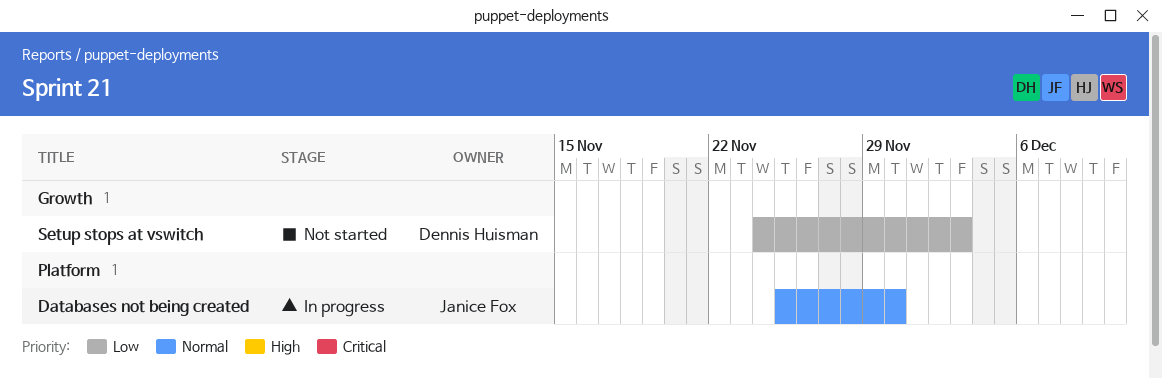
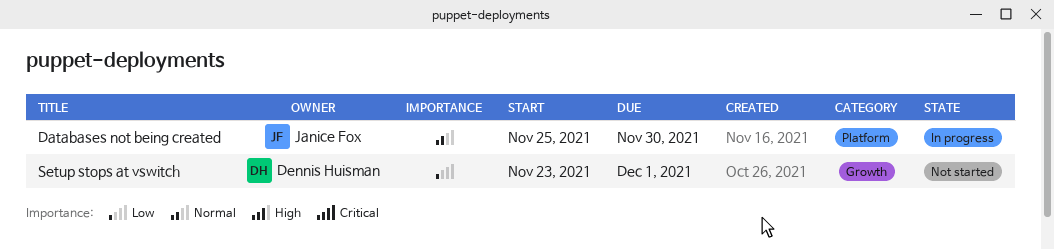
Setup stops at vswitch, start: Nov 24 -> Nov 23
Setup stops at vswitch, due: Dec 3 -> Dec 1

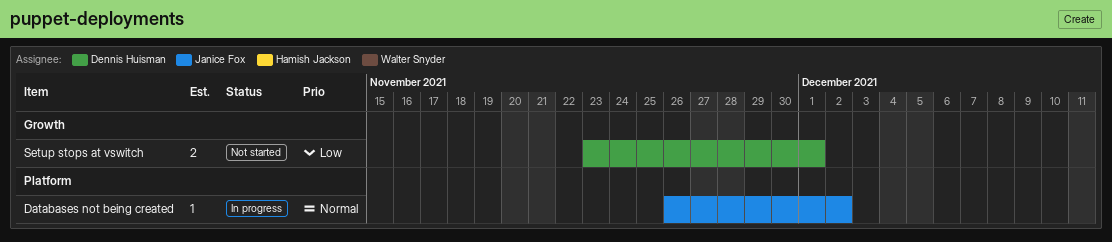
Databases not being created, start: Nov 25 -> Nov 26
Databases not being created, due: Nov 30 -> Dec 2

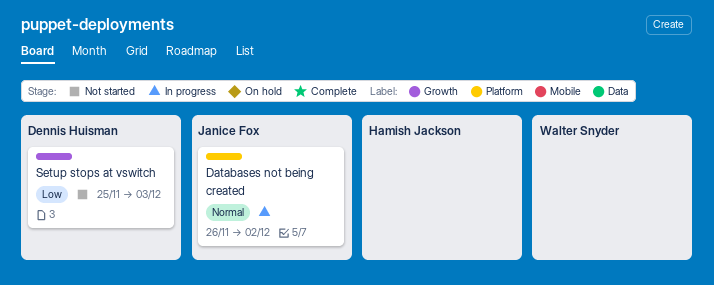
Setup stops at vswitch, start: Nov 23 -> Nov 25
Setup stops at vswitch, due: Dec 1 -> Dec 3

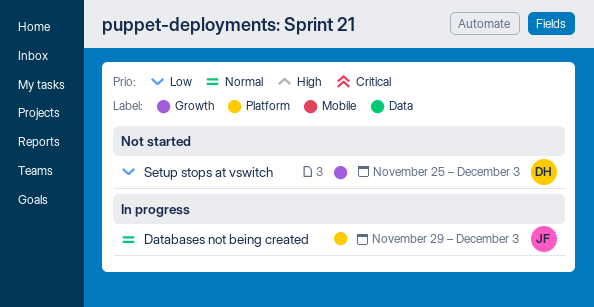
Databases not being created, start: Nov 26 -> Nov 29
Databases not being created, due: Dec 2 -> Dec 3

